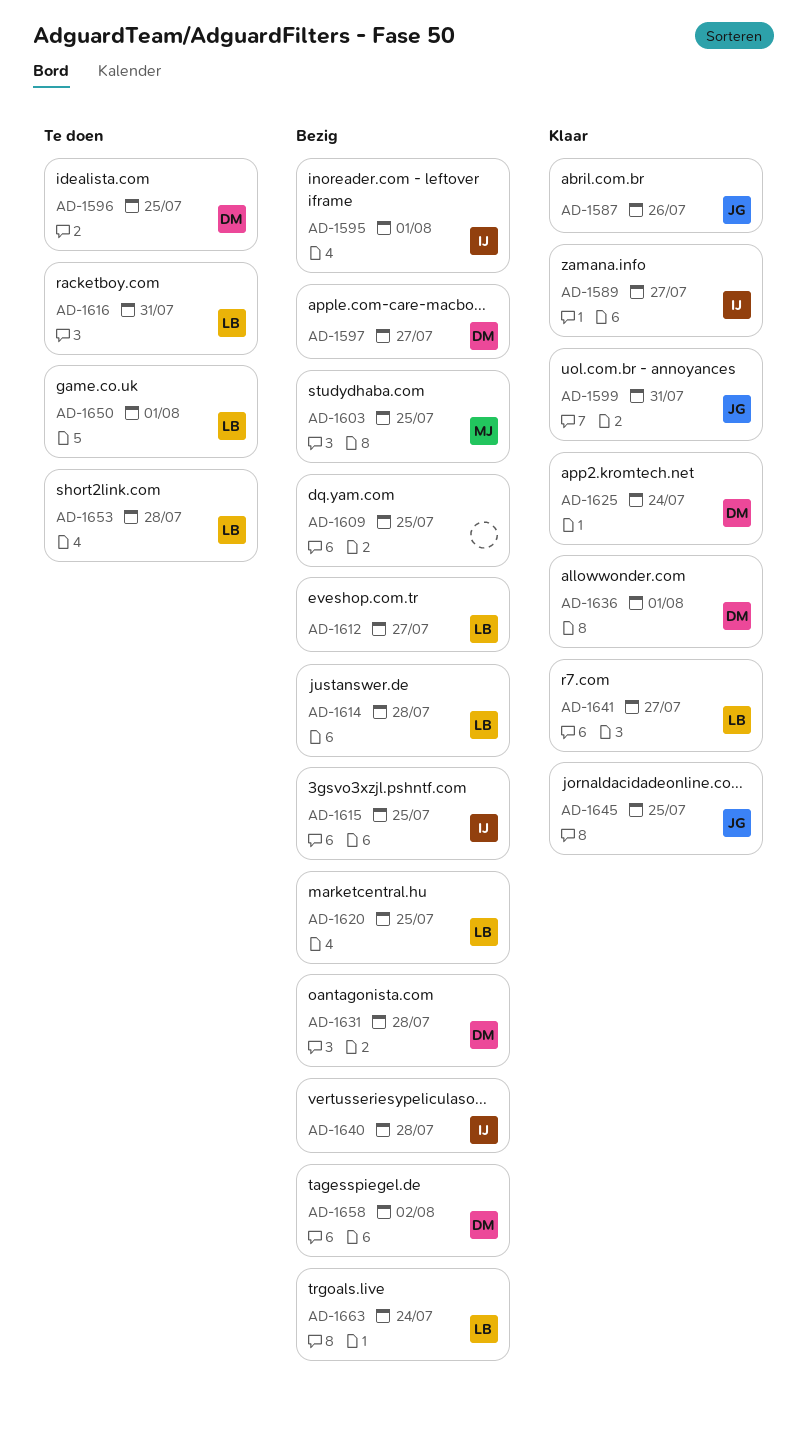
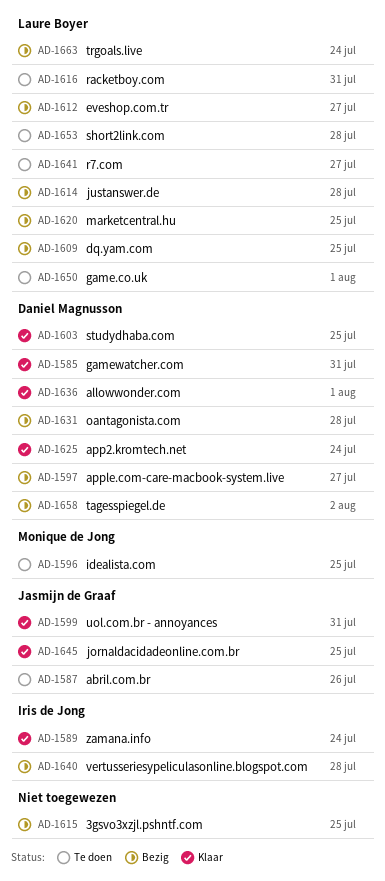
AD-1585: none -> present
AD-1587, status: Klaar -> Te doen
AD-1589, due: Jul 27 -> Jul 24
AD-1595: present -> none
AD-1596, owner: Daniel Magnusson -> Monique de Jong
AD-1603, status: Bezig -> Klaar
AD-1603, owner: Monique de Jong -> Daniel Magnusson
AD-1609, owner: none -> Laure Boyer
AD-1615, owner: Iris de Jong -> none
AD-1641, status: Klaar -> Te doen

